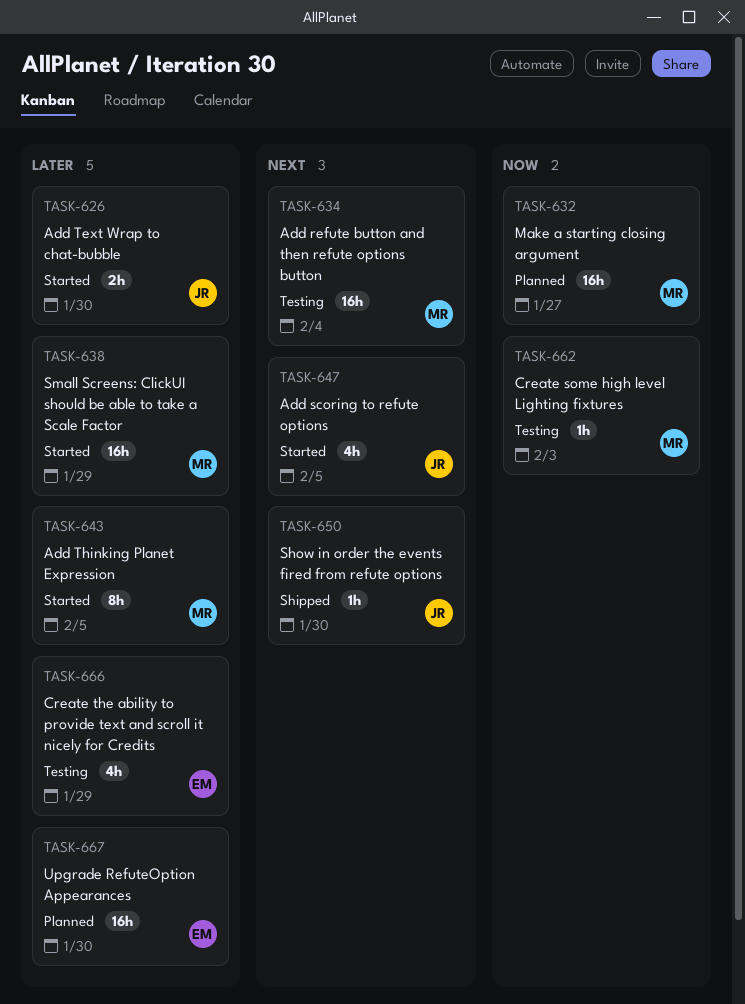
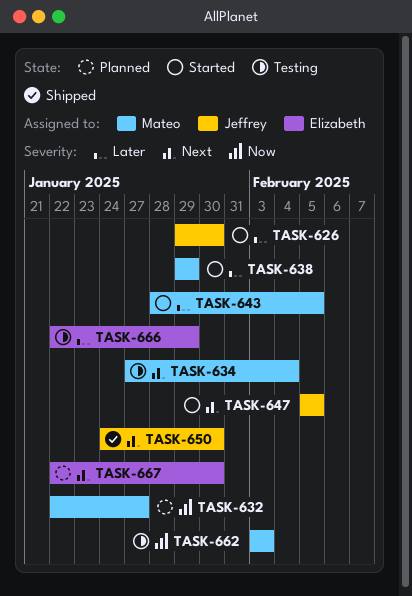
TASK-667, priority: Later -> Next

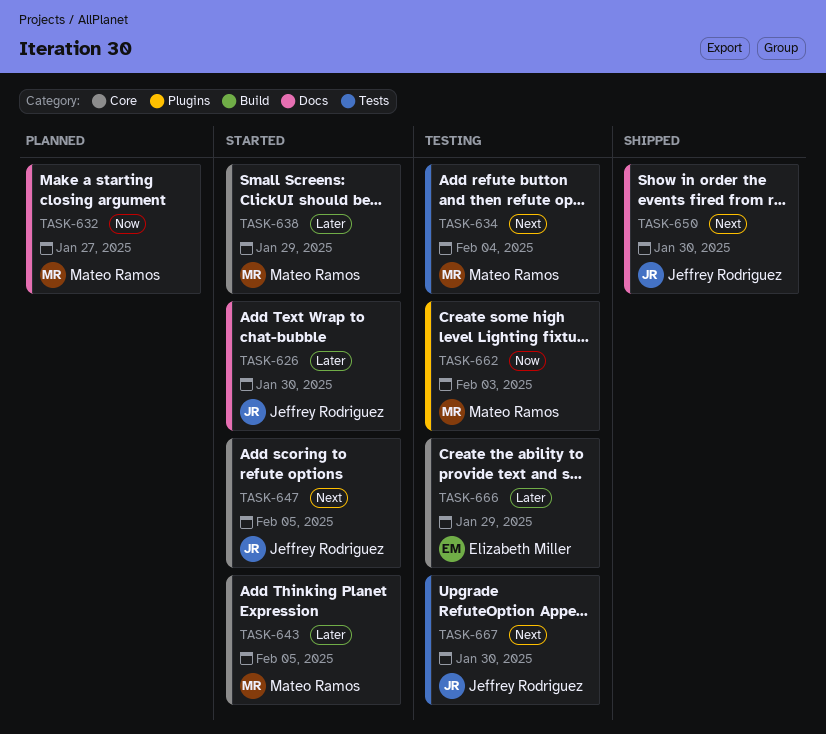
TASK-667, status: Planned -> Testing
TASK-667, owner: Elizabeth Miller -> Jeffrey Rodriguez

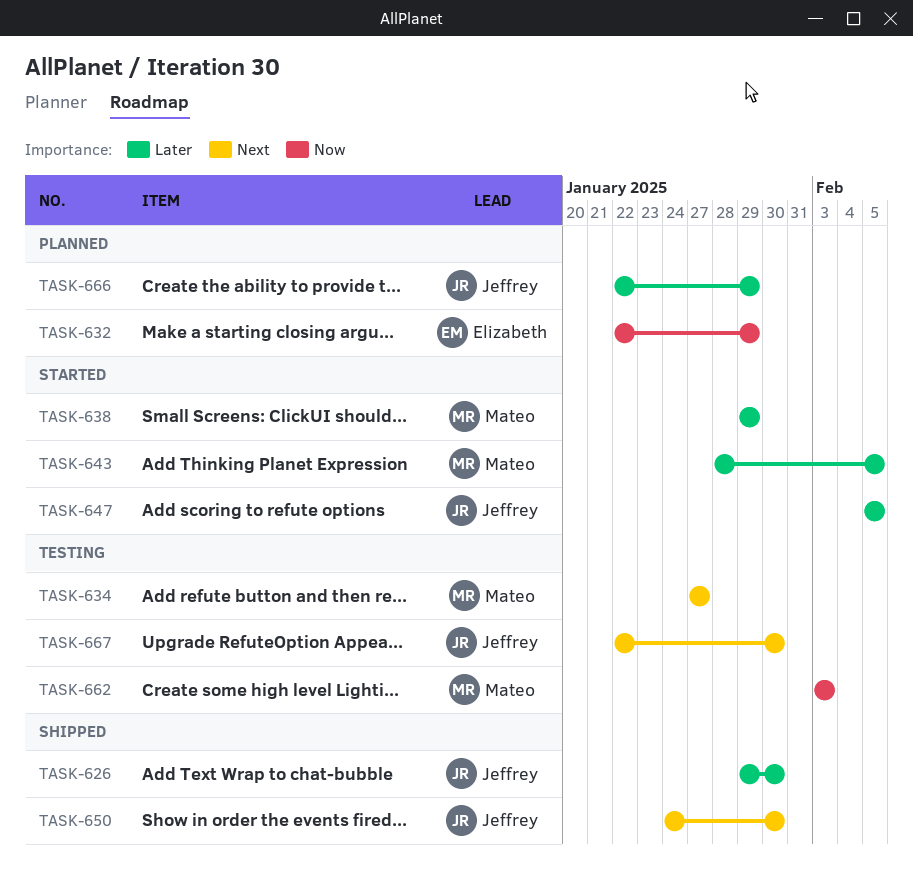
TASK-626, status: Started -> Shipped
TASK-632, owner: Mateo Ramos -> Elizabeth Miller
TASK-632, due: Jan 27 -> Jan 29
TASK-634, due: Feb 4 -> Jan 27
TASK-647, priority: Next -> Later
TASK-666, status: Testing -> Planned
TASK-666, owner: Elizabeth Miller -> Jeffrey Rodriguez

